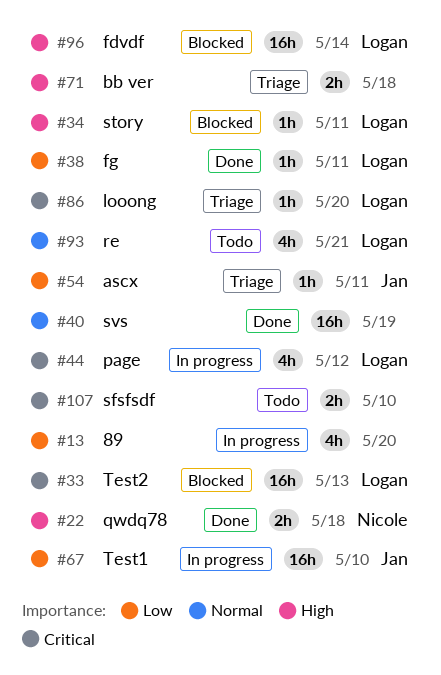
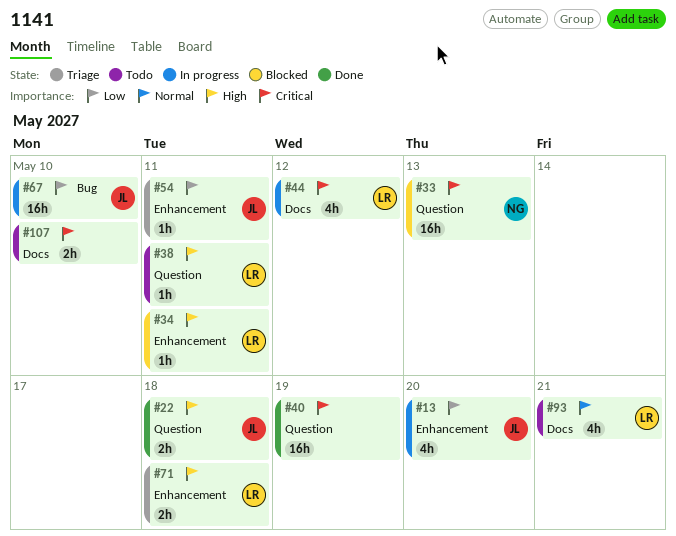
#13, owner: none -> Jan
#22, owner: Nicole -> Jan
#33, owner: Logan -> Nicole
#38, status: Done -> Todo
#38, priority: Low -> High
#40, priority: Normal -> Critical
#71, owner: none -> Logan
#86: present -> none
#96: present -> none

